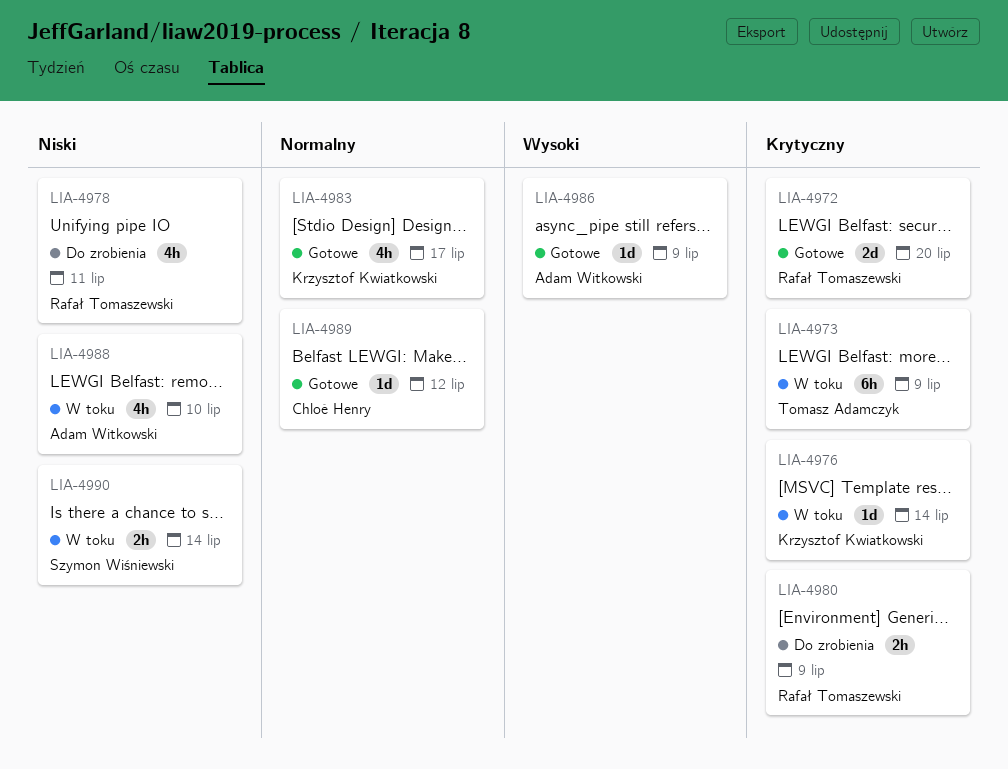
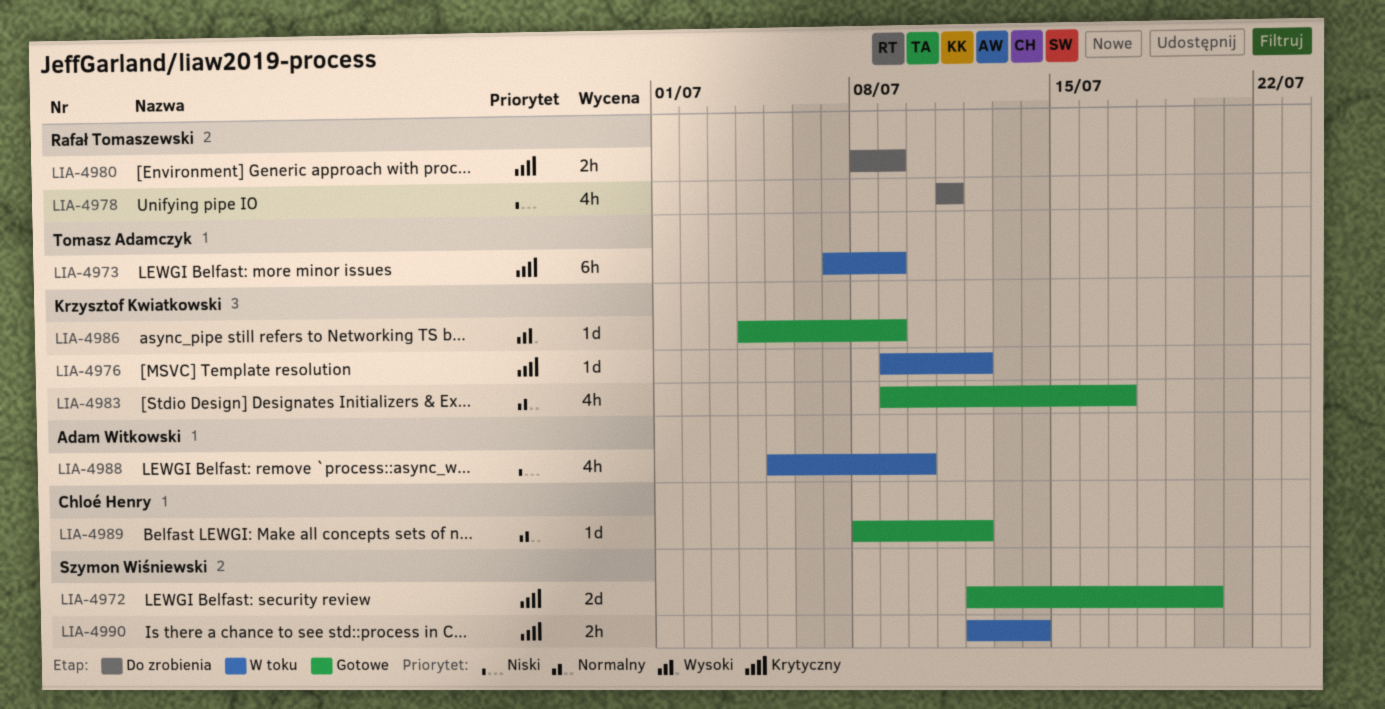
LIA-4972, owner: Rafał Tomaszewski -> Szymon Wiśniewski
LIA-4976, due: Jul 14 -> Jul 12
LIA-4986, owner: Adam Witkowski -> Krzysztof Kwiatkowski
LIA-4990, priority: Niski -> Krytyczny

